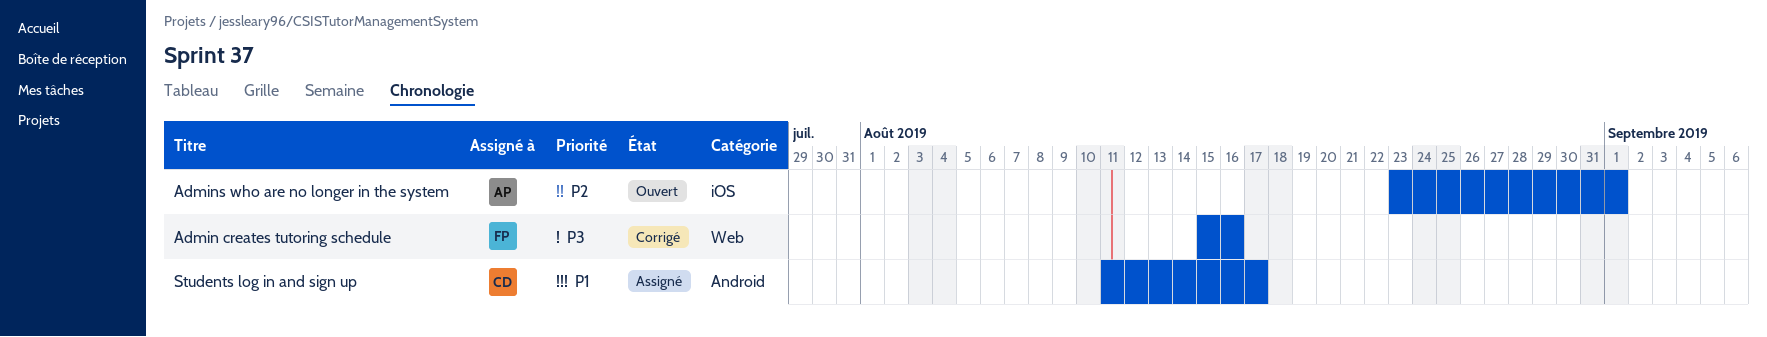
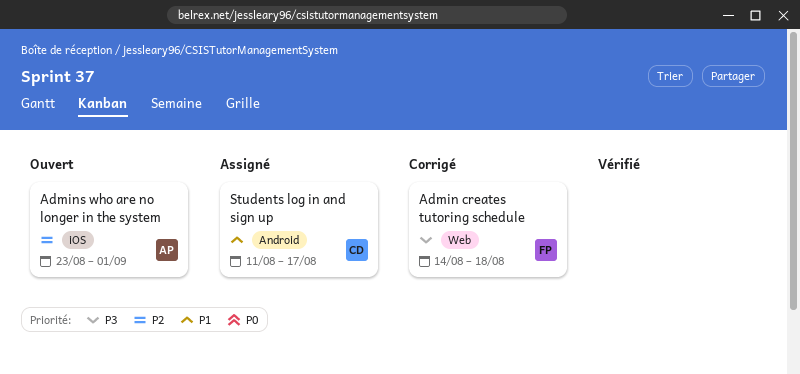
Admin creates tutoring schedule, start: Aug 15 -> Aug 14
Admin creates tutoring schedule, due: Aug 16 -> Aug 18

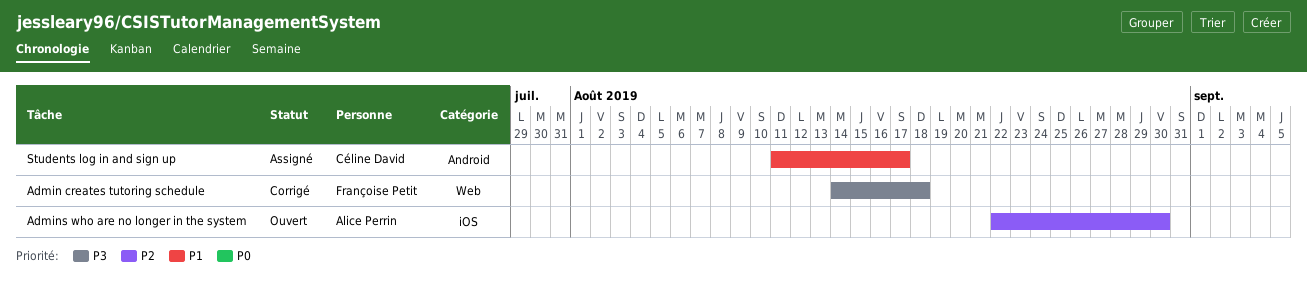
Admins who are no longer in the system, start: Aug 23 -> Aug 22
Admins who are no longer in the system, due: Sep 1 -> Aug 30

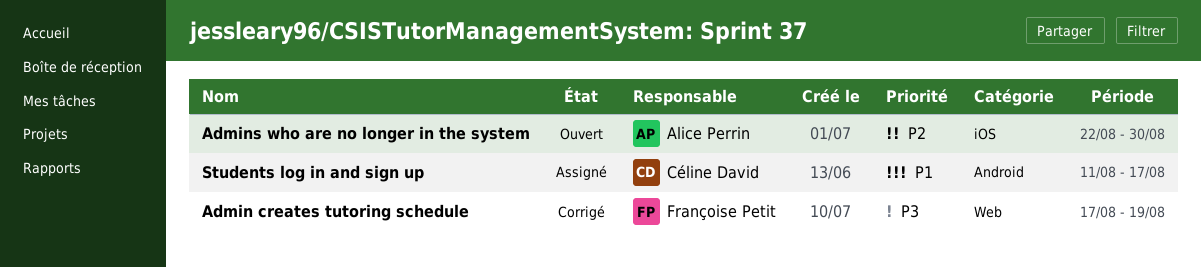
Admin creates tutoring schedule, start: Aug 14 -> Aug 17
Admin creates tutoring schedule, due: Aug 18 -> Aug 19

